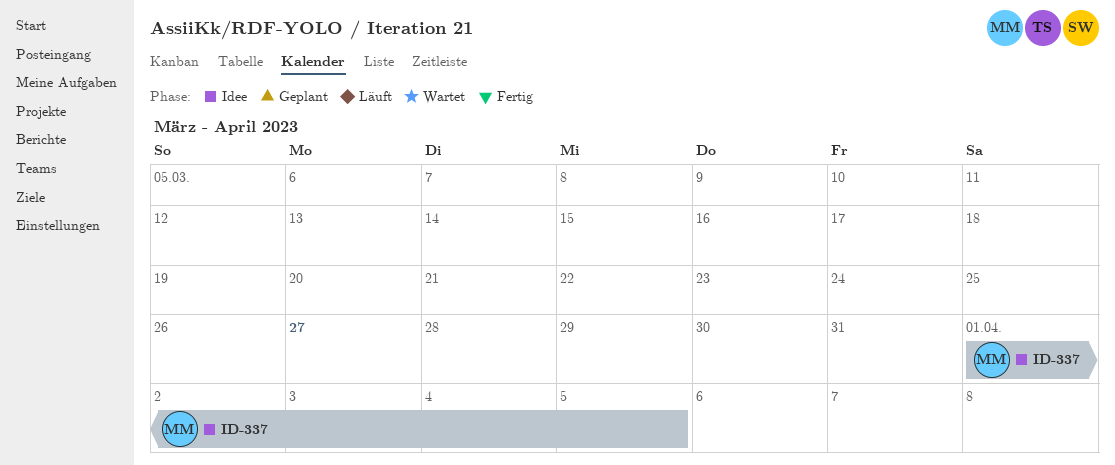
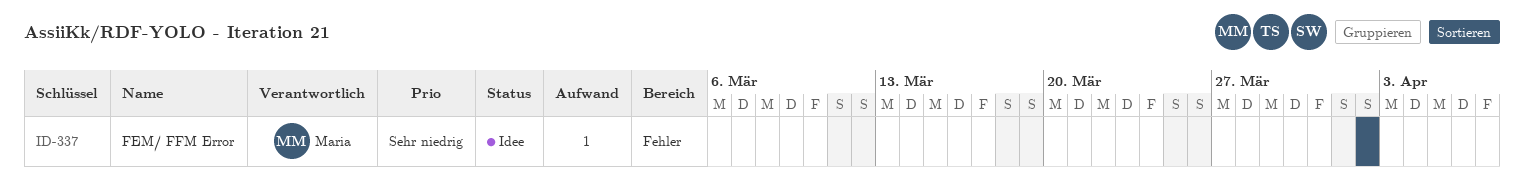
ID-337, start: Apr 1 -> Apr 2
ID-337, due: Apr 5 -> Apr 2

